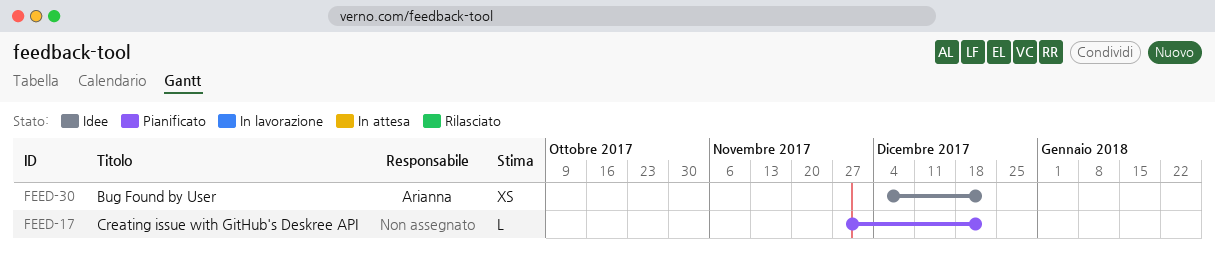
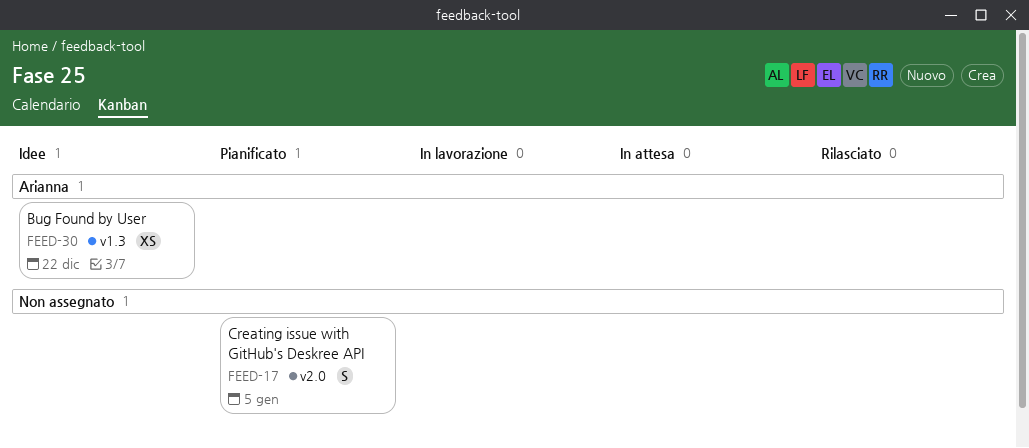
FEED-17, estimate: L -> S
FEED-17, due: Dec 22 -> Jan 5

